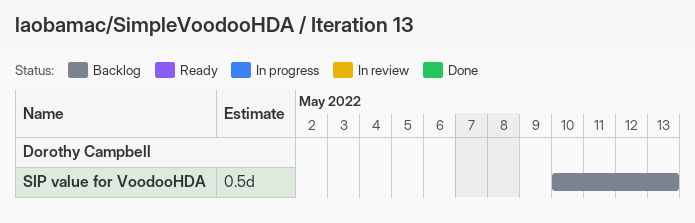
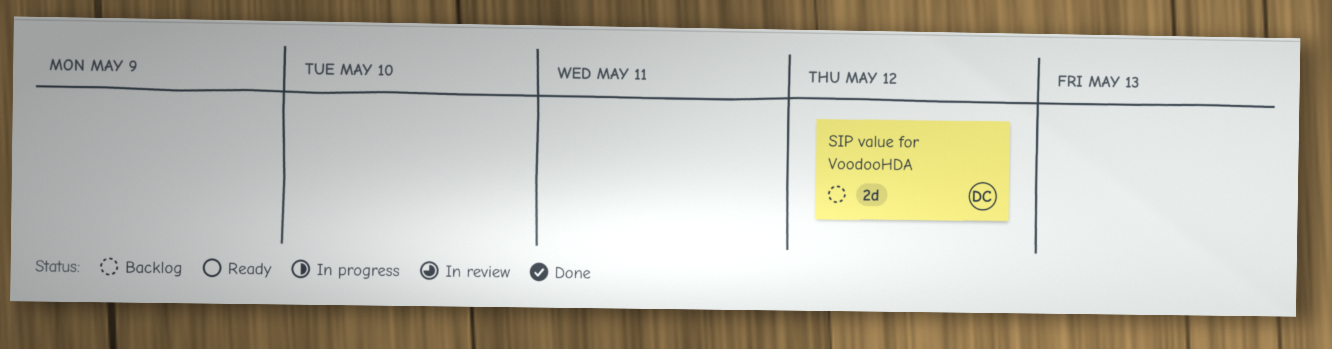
SIP value for VoodooHDA, estimate: 0.5d -> 2d
SIP value for VoodooHDA, due: May 13 -> May 12

